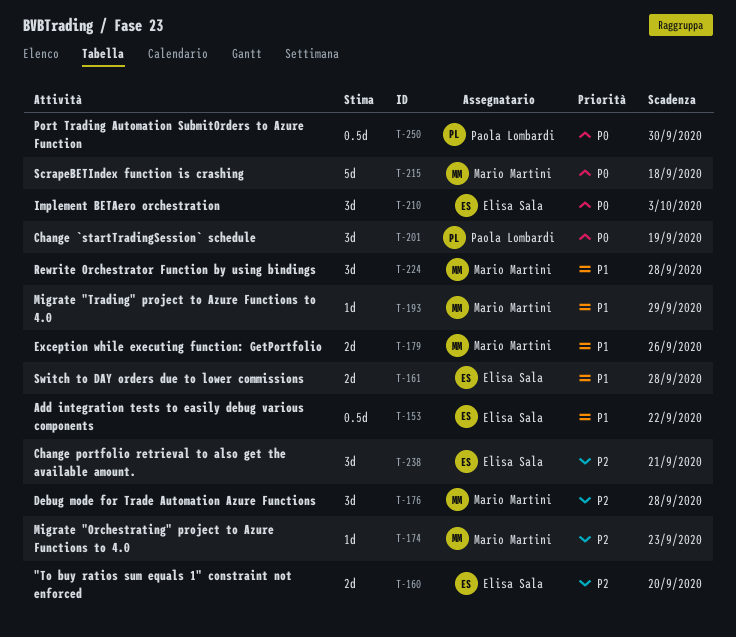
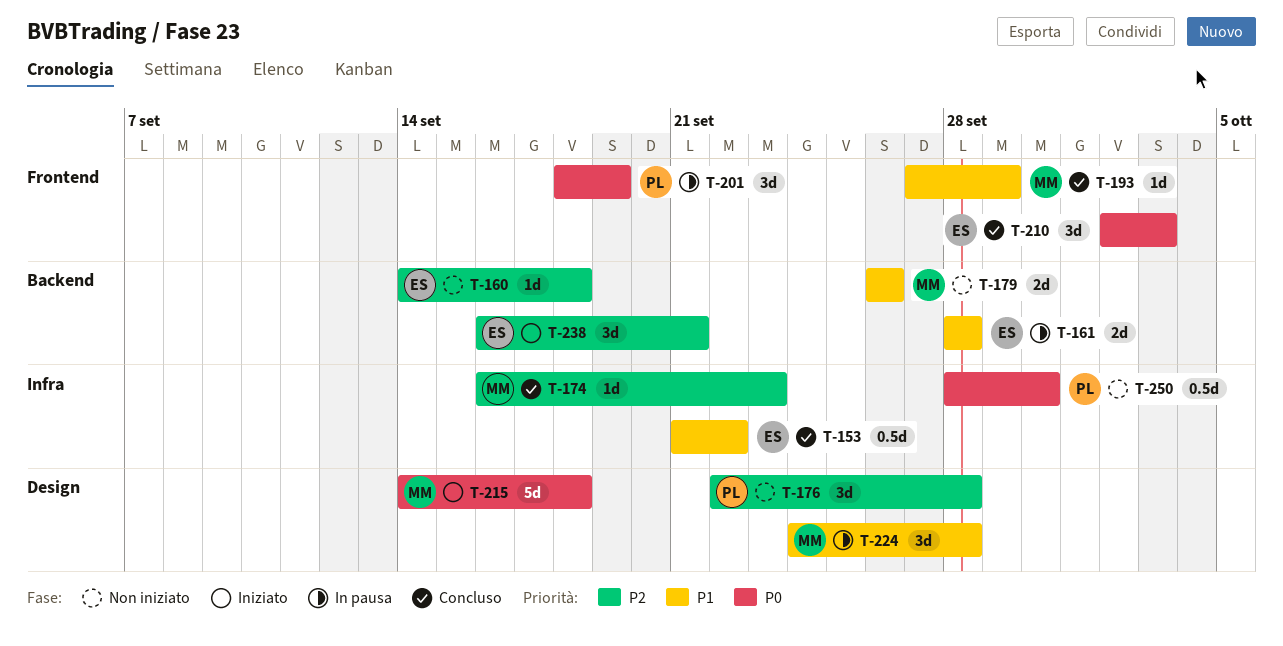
T-160, estimate: 2d -> 1d
T-160, due: Sep 20 -> Sep 18
T-176, owner: Mario Martini -> Paola Lombardi

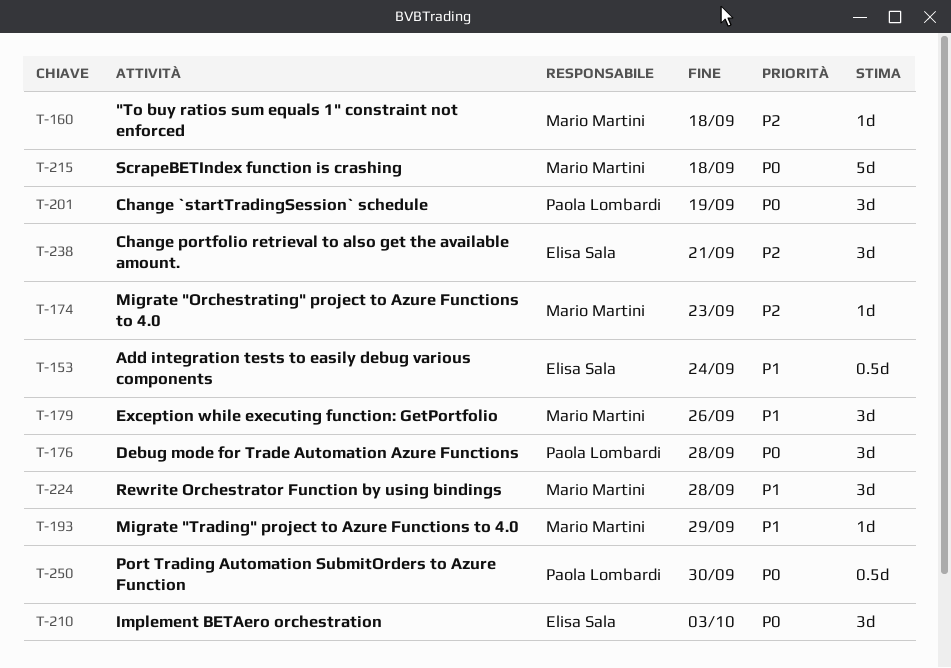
T-153, due: Sep 22 -> Sep 24
T-160, owner: Elisa Sala -> Mario Martini
T-161: present -> none
T-176, priority: P2 -> P0
T-179, estimate: 2d -> 3d

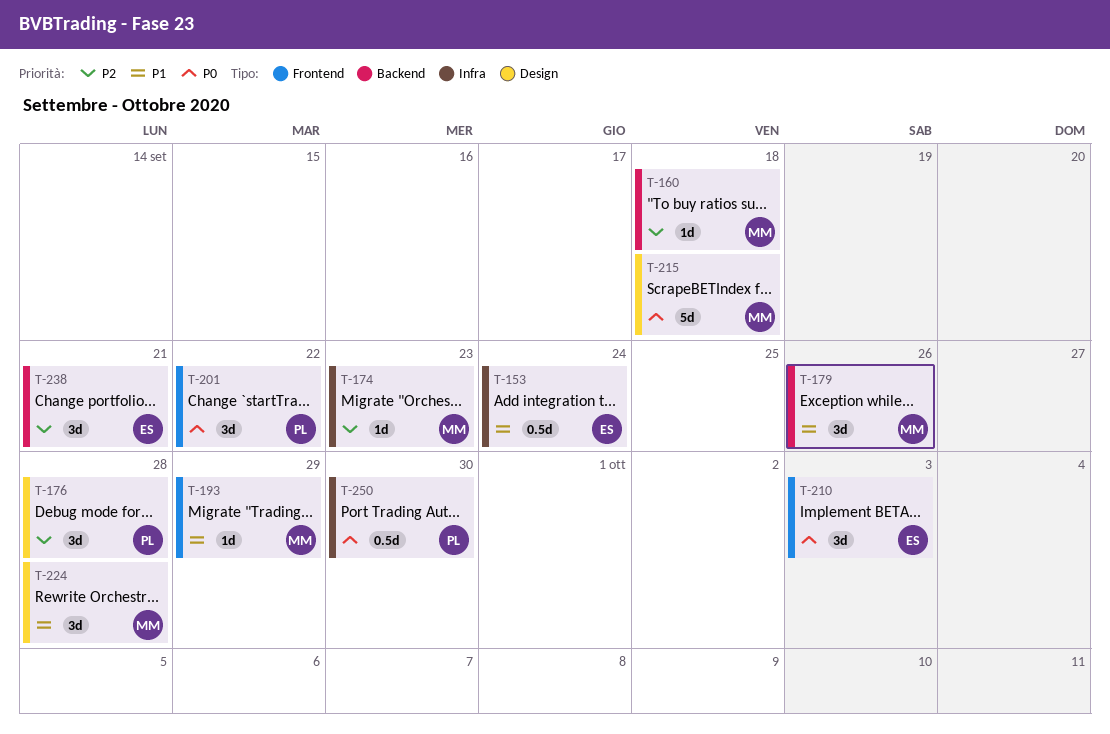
T-176, priority: P0 -> P2
T-201, due: Sep 19 -> Sep 22

